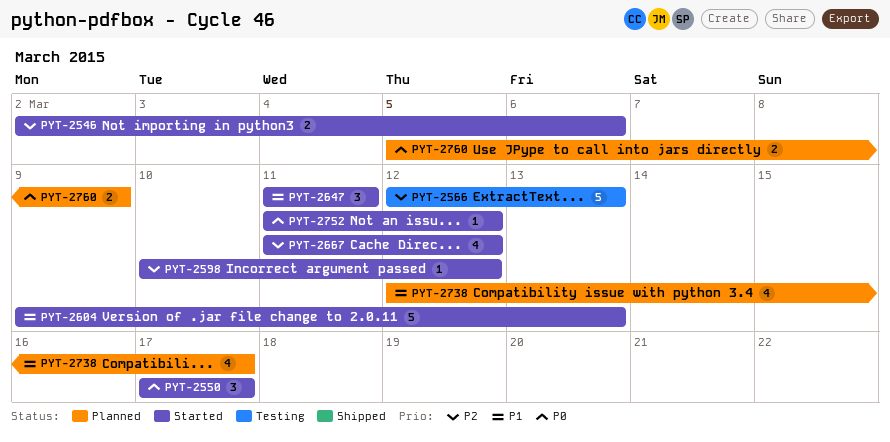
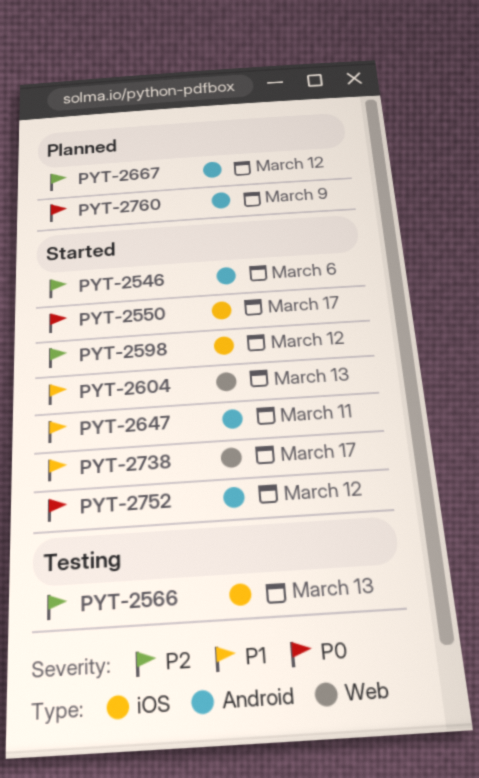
PYT-2667, status: Started -> Planned
PYT-2738, status: Planned -> Started

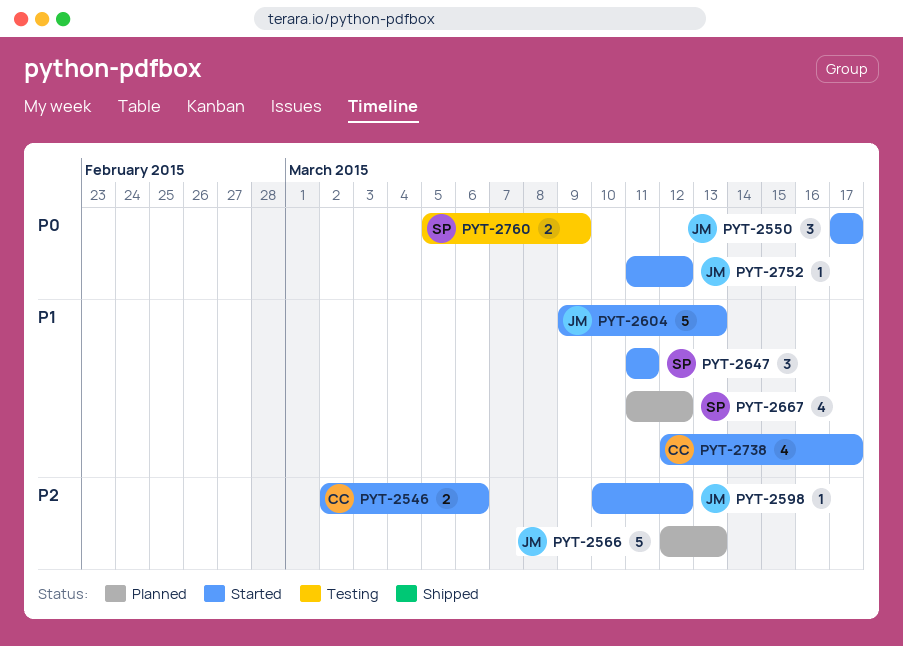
PYT-2566, status: Testing -> Planned
PYT-2667, priority: P2 -> P1
PYT-2760, status: Planned -> Testing

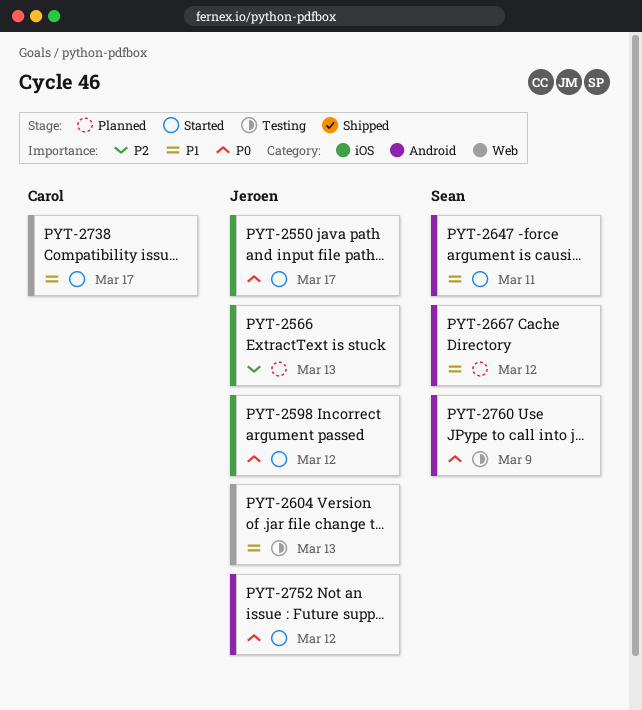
PYT-2546: present -> none
PYT-2598, priority: P2 -> P0
PYT-2604, status: Started -> Testing

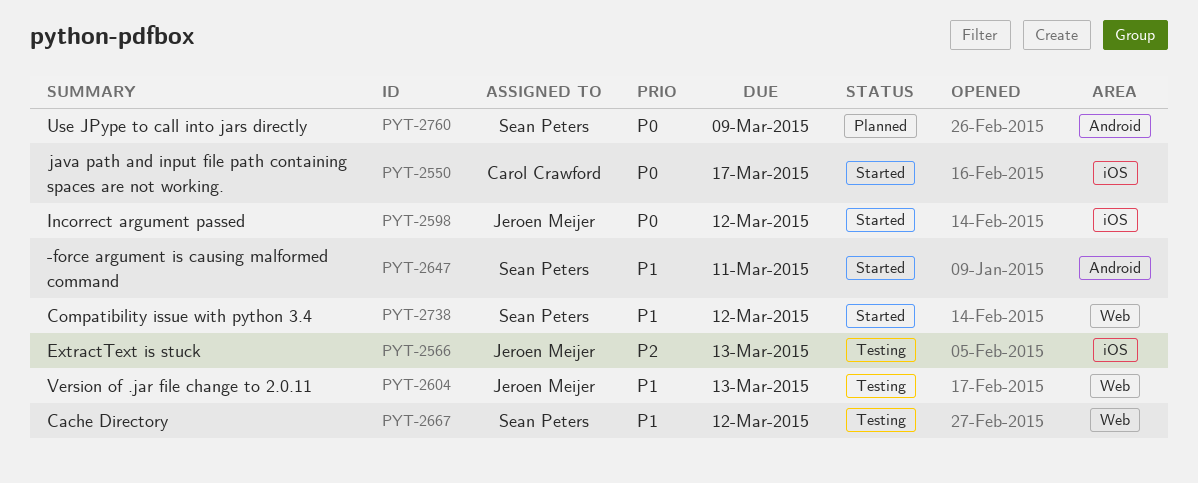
PYT-2550, owner: Jeroen Meijer -> Carol Crawford
PYT-2566, status: Planned -> Testing
PYT-2667, status: Planned -> Testing
PYT-2667, label: Android -> Web
PYT-2738, owner: Carol Crawford -> Sean Peters
PYT-2738, due: Mar 17 -> Mar 12
PYT-2752: present -> none
PYT-2760, status: Testing -> Planned

